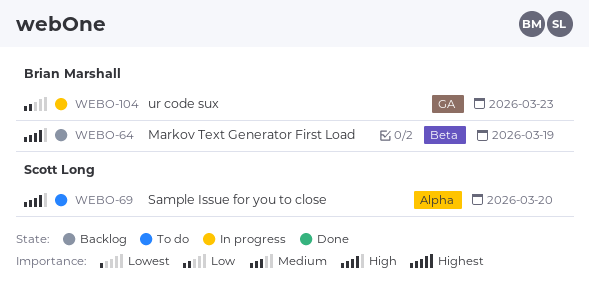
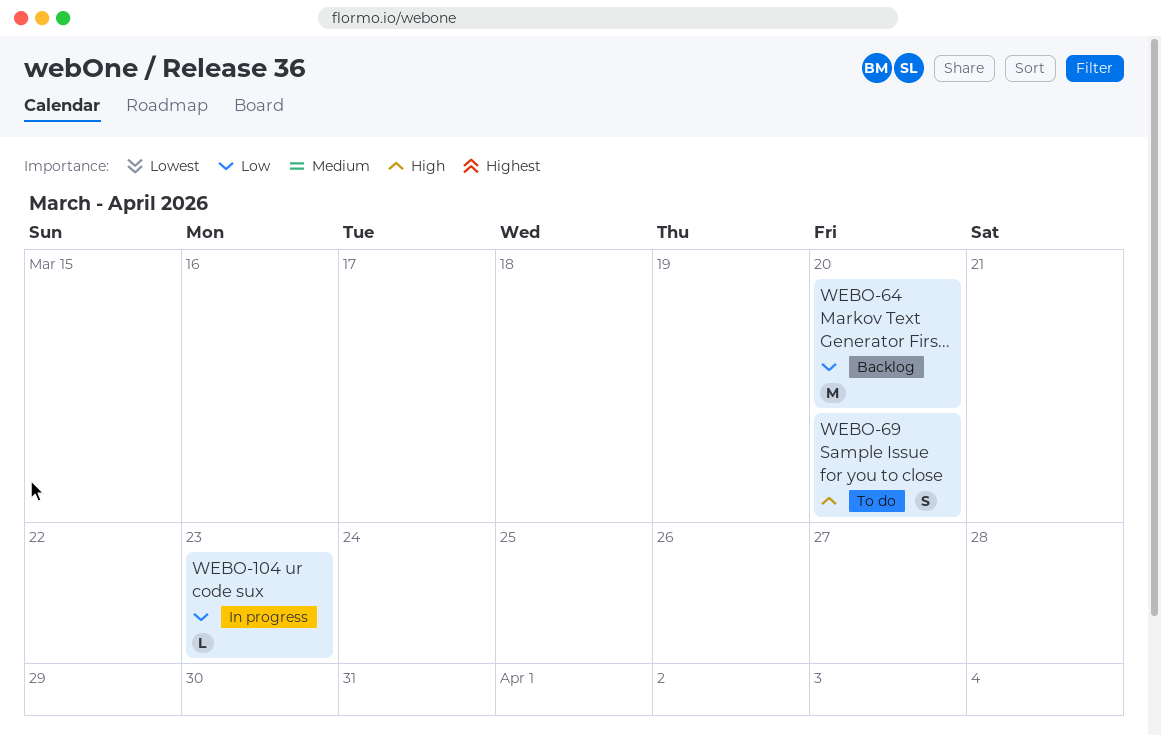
WEBO-64, priority: High -> Low
WEBO-64, due: Mar 19 -> Mar 20

